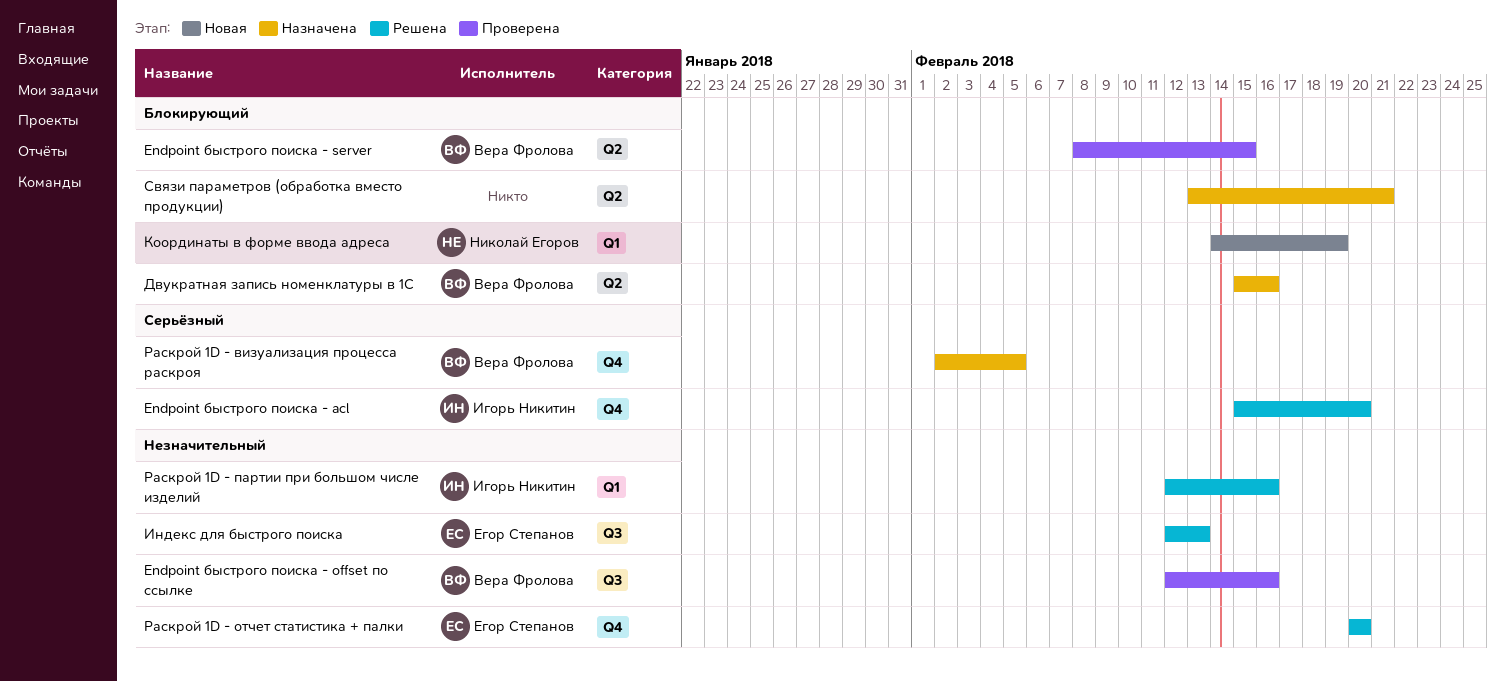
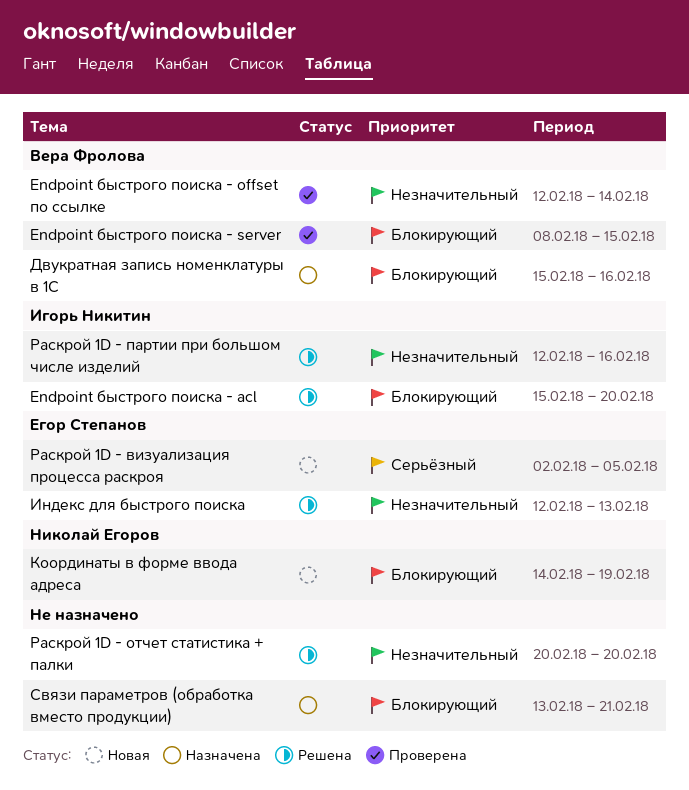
Endpoint быстрого поиска - acl, priority: Серьёзный -> Блокирующий
Endpoint быстрого поиска - offset по ссылке, due: Feb 16 -> Feb 14
Раскрой 1D - визуализация процесса раскроя, status: Назначена -> Новая
Раскрой 1D - визуализация процесса раскроя, owner: Вера Фролова -> Егор Степанов
Раскрой 1D - отчет статистика + палки, owner: Егор Степанов -> none

